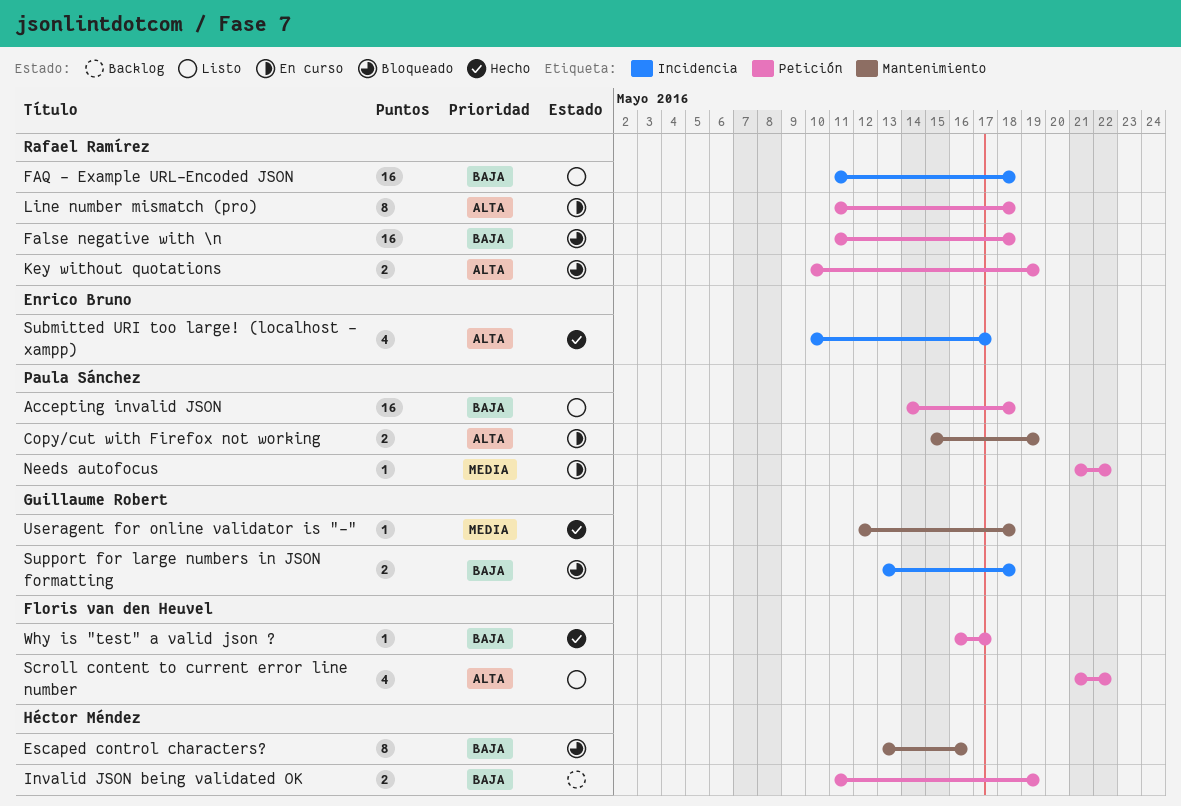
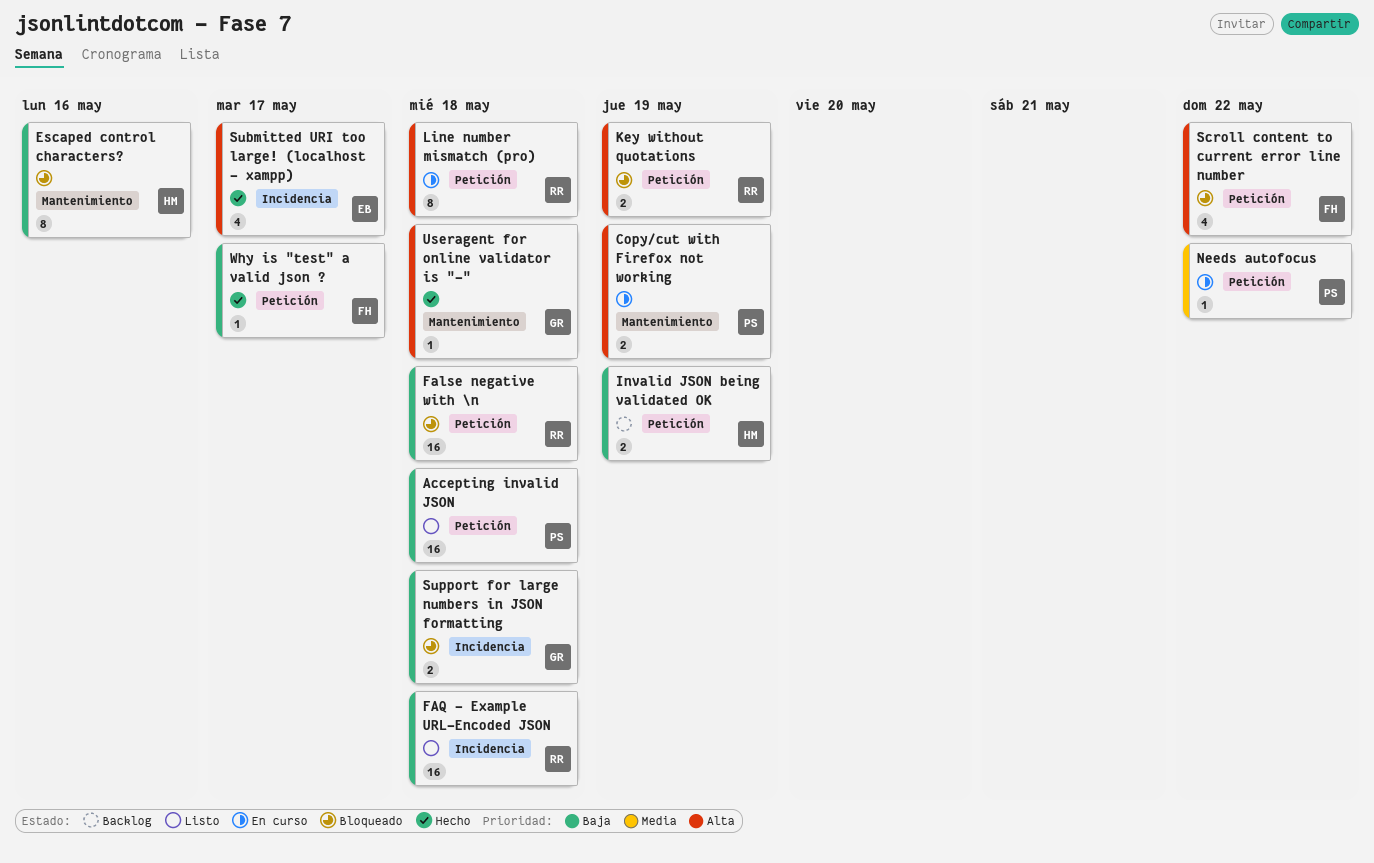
Scroll content to current error line number, status: Listo -> Bloqueado
Useragent for online validator is "-", priority: Media -> Alta

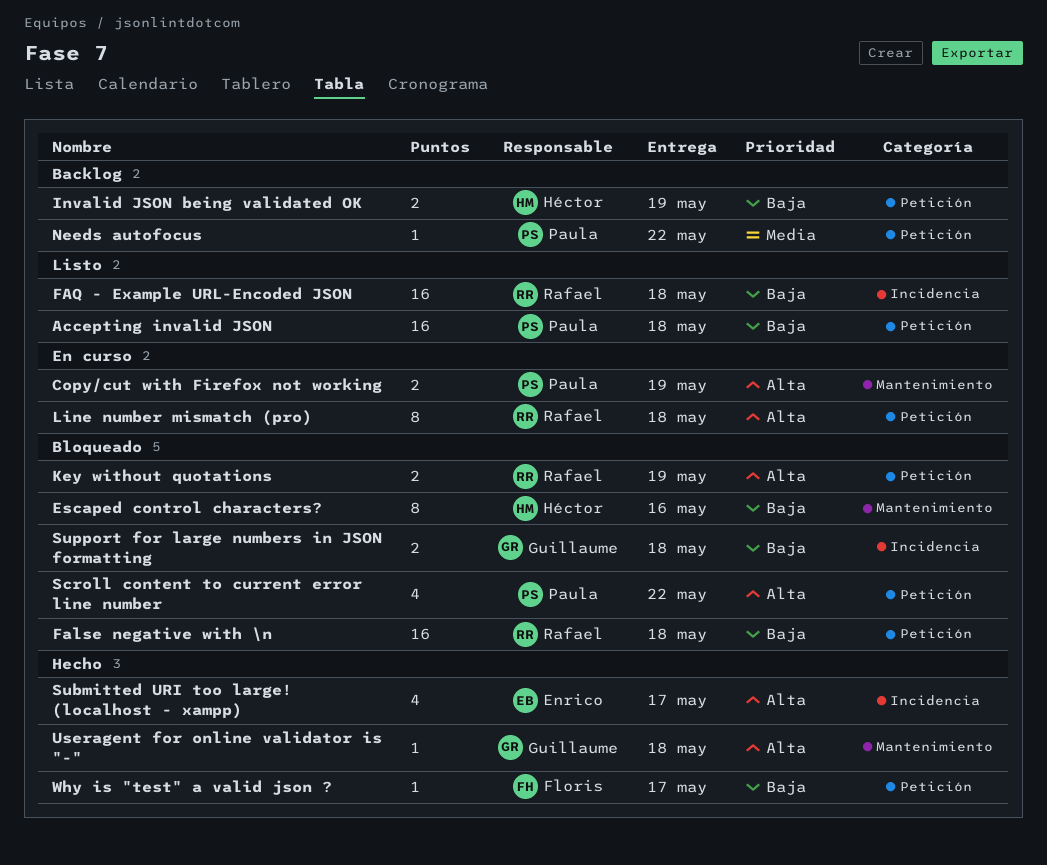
Needs autofocus, status: En curso -> Backlog
Scroll content to current error line number, owner: Floris -> Paula

